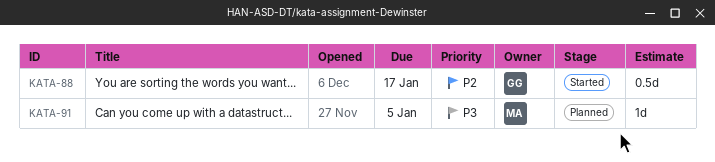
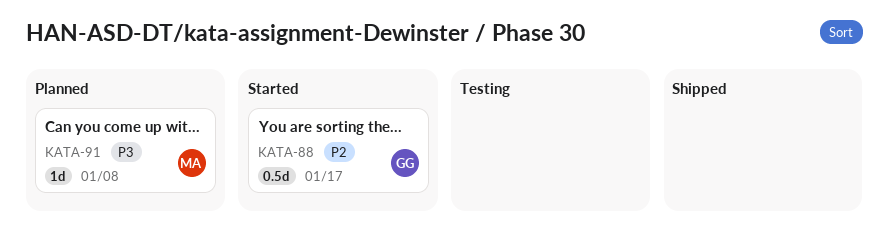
KATA-91, due: Jan 5 -> Jan 8

